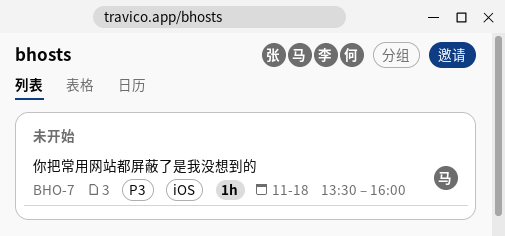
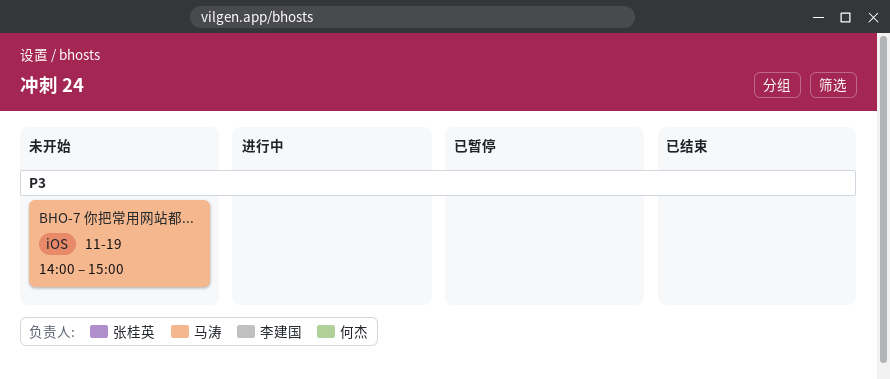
BHO-7, day: Nov 18 -> Nov 19
BHO-7, begins: 13:30 -> 14:00
BHO-7, ends: 16:00 -> 15:00

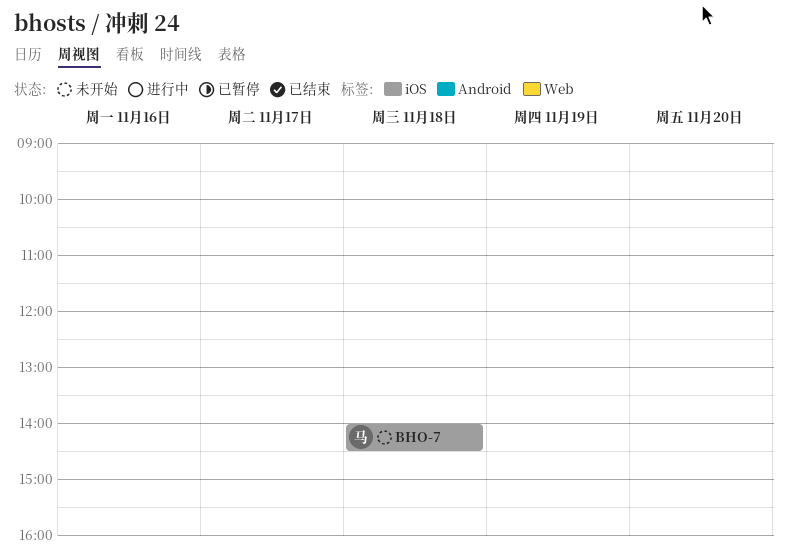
BHO-7, day: Nov 19 -> Nov 18
BHO-7, ends: 15:00 -> 14:30

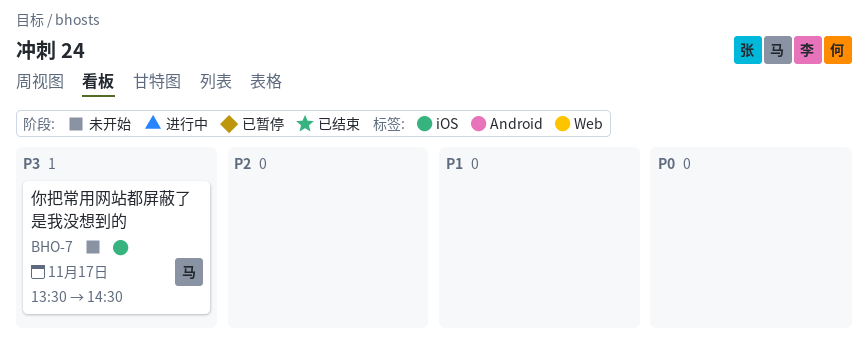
BHO-7, day: Nov 18 -> Nov 17
BHO-7, begins: 14:00 -> 13:30

